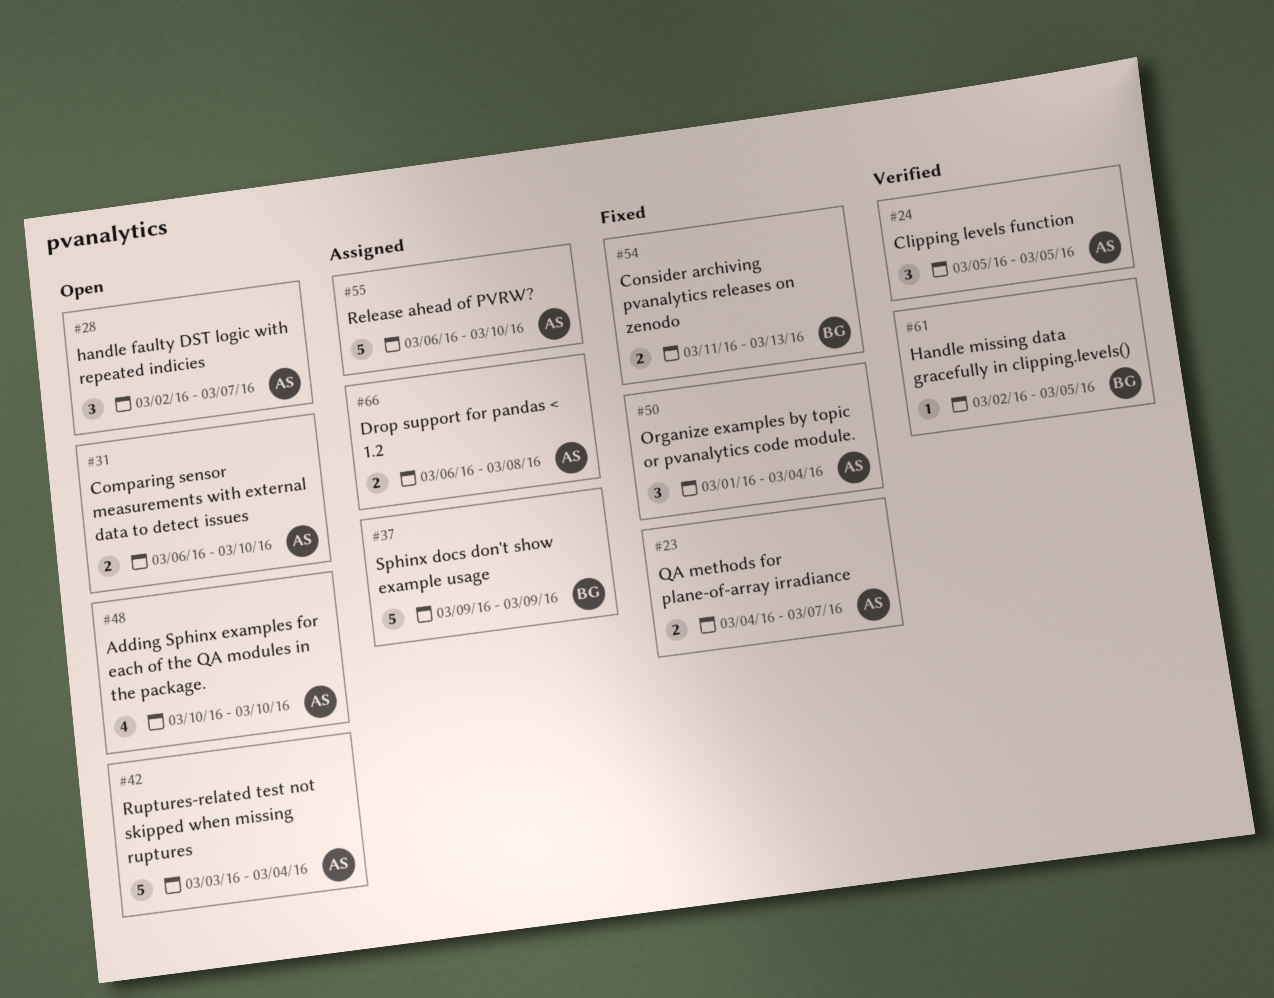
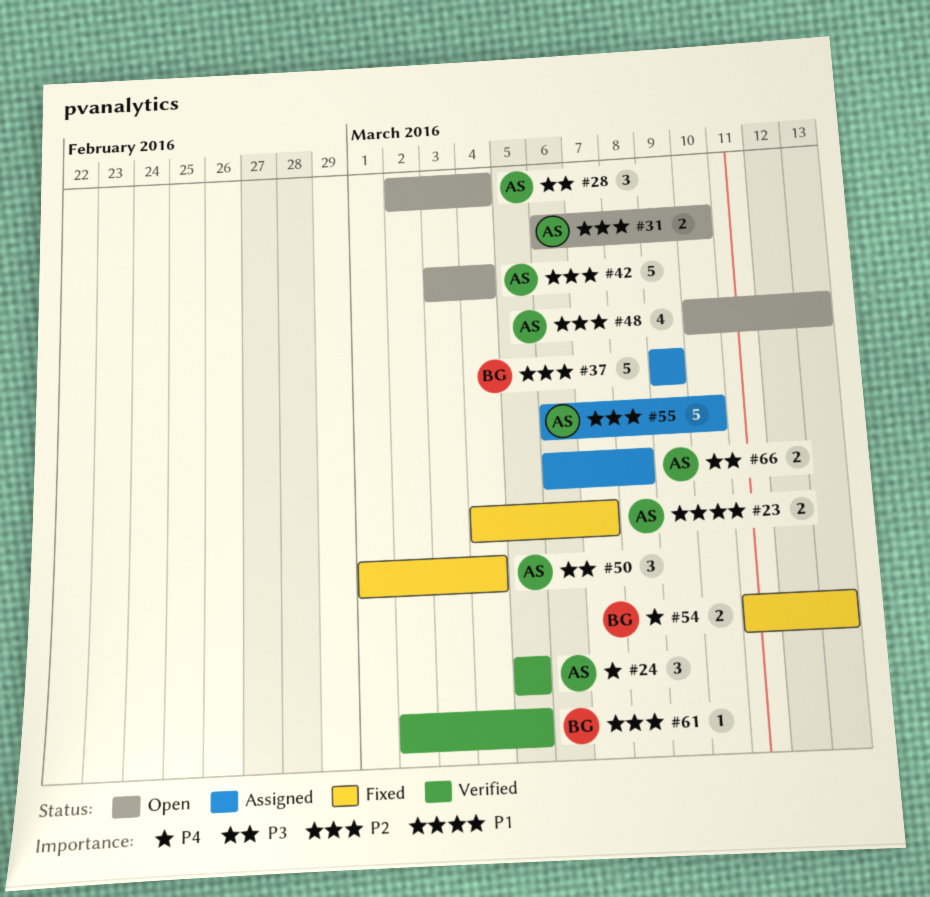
#28, due: Mar 7 -> Mar 4
#48, due: Mar 10 -> Mar 13

